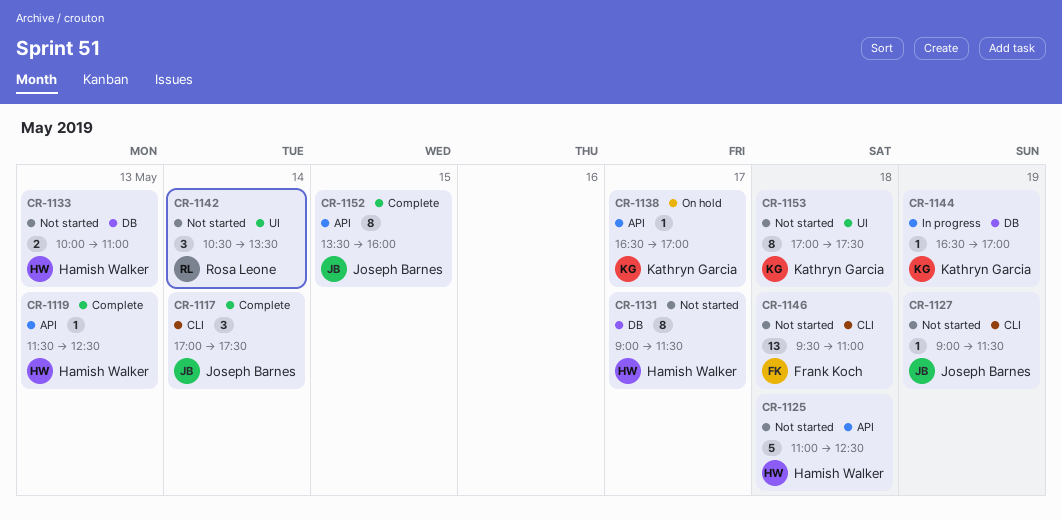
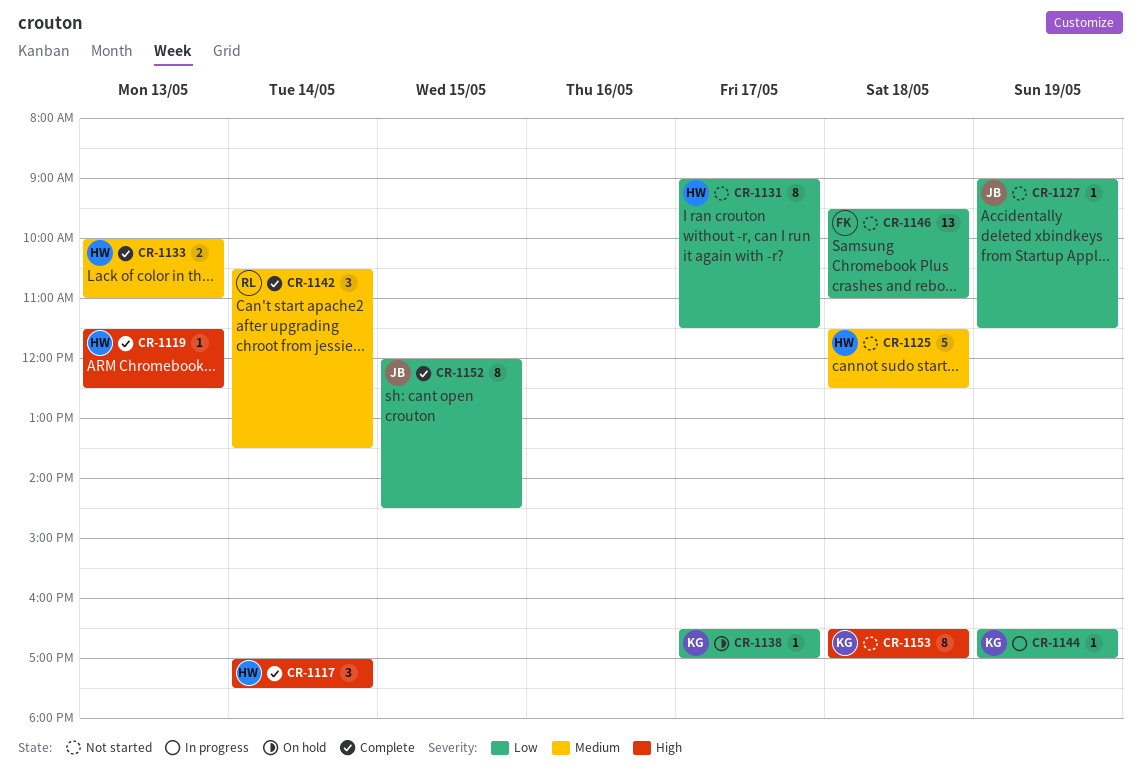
CR-1117, owner: Joseph Barnes -> Hamish Walker
CR-1125, begins: 11:00 -> 11:30
CR-1133, status: Not started -> Complete
CR-1142, status: Not started -> Complete
CR-1152, begins: 13:30 -> 12:00
CR-1152, ends: 16:00 -> 14:30
CR-1153, begins: 17:00 -> 16:30
CR-1153, ends: 17:30 -> 17:00

